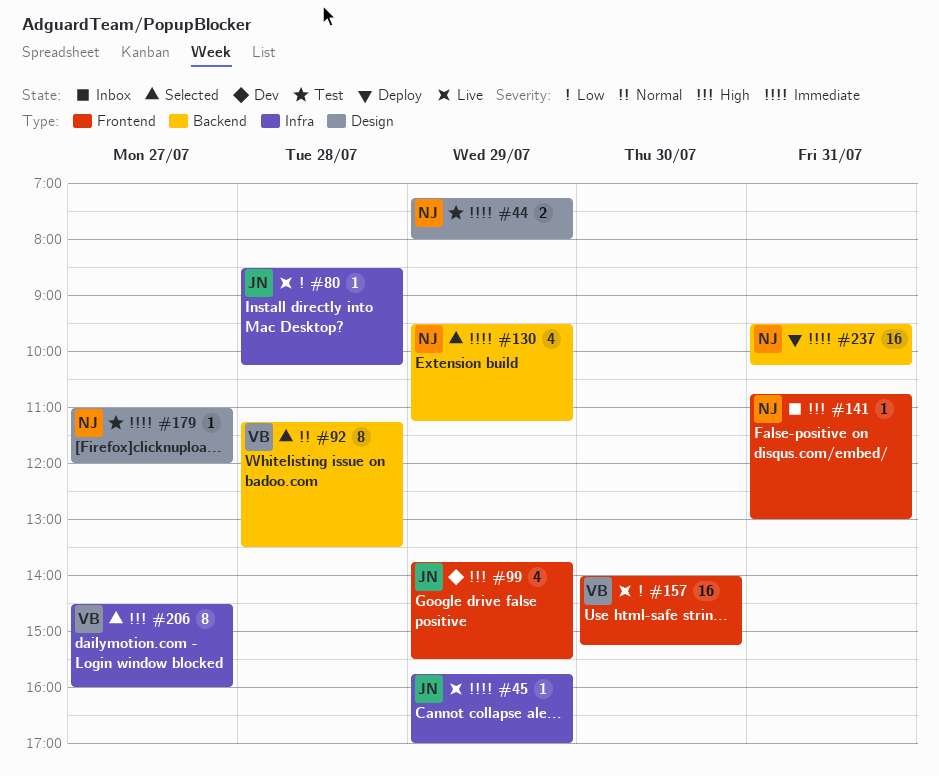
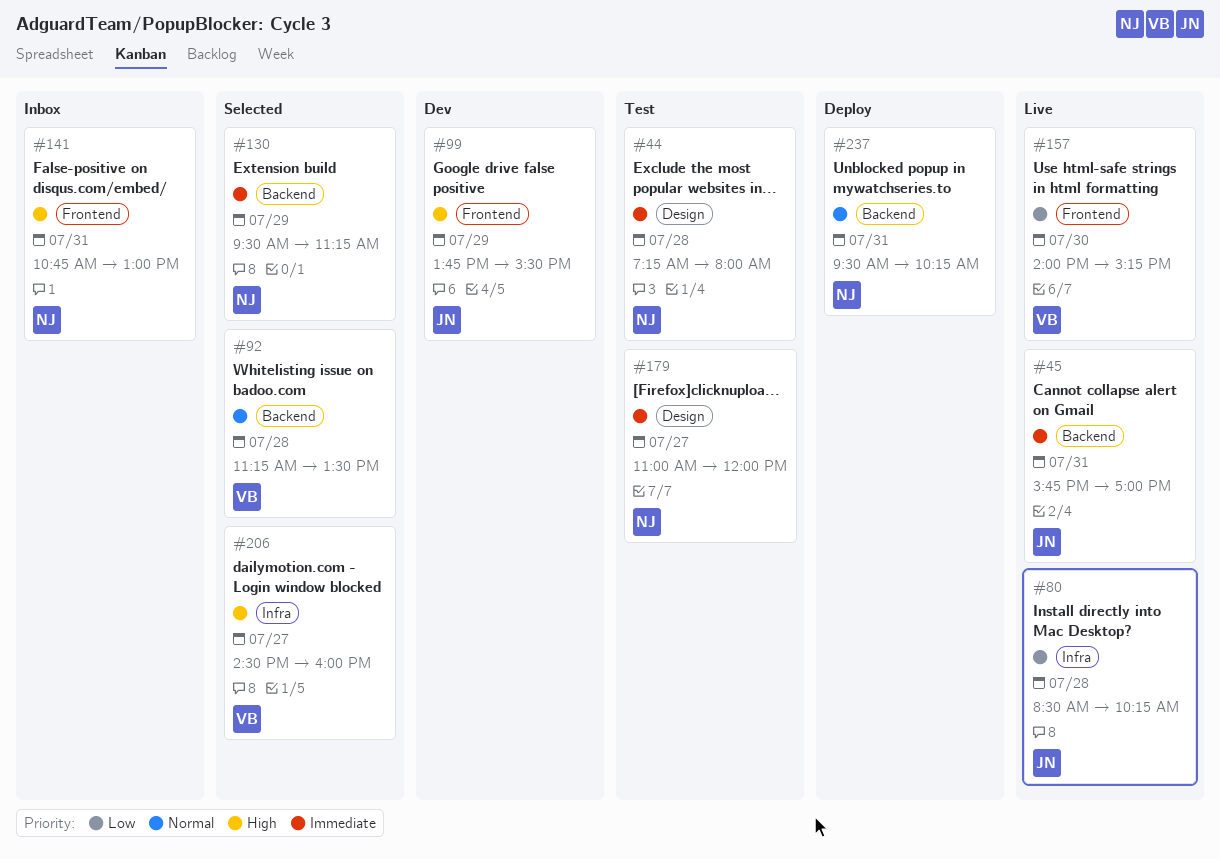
#44, day: Jul 29 -> Jul 28
#45, label: Infra -> Backend
#45, day: Jul 29 -> Jul 31
#237, priority: Immediate -> Normal

